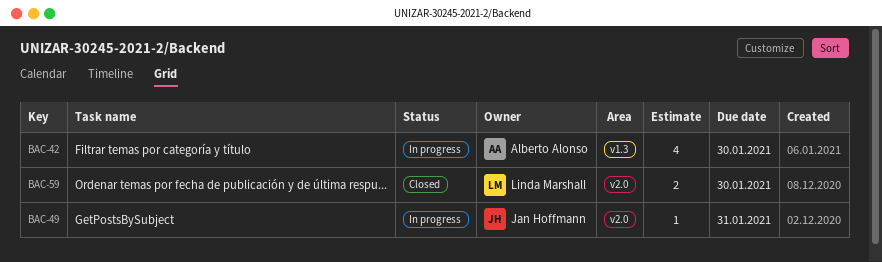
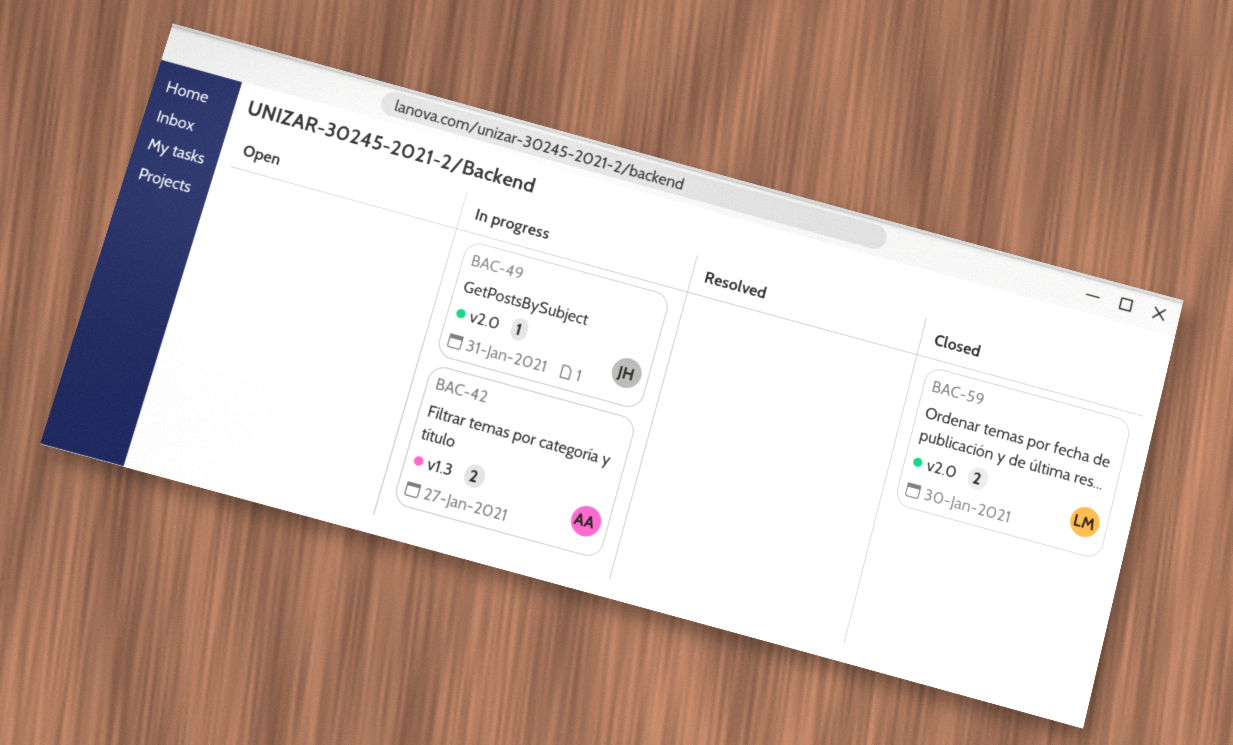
BAC-42, estimate: 4 -> 2
BAC-42, due: Jan 30 -> Jan 27

